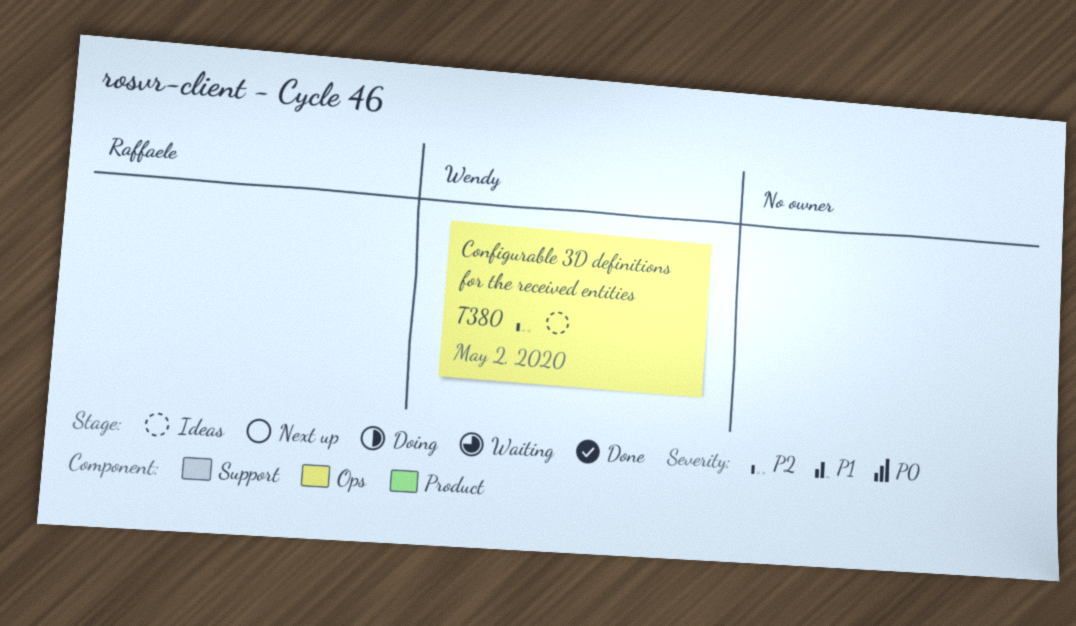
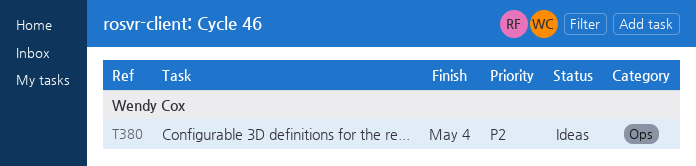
T380, due: May 2 -> May 4

